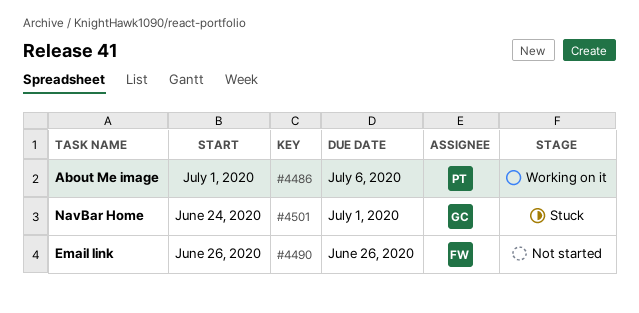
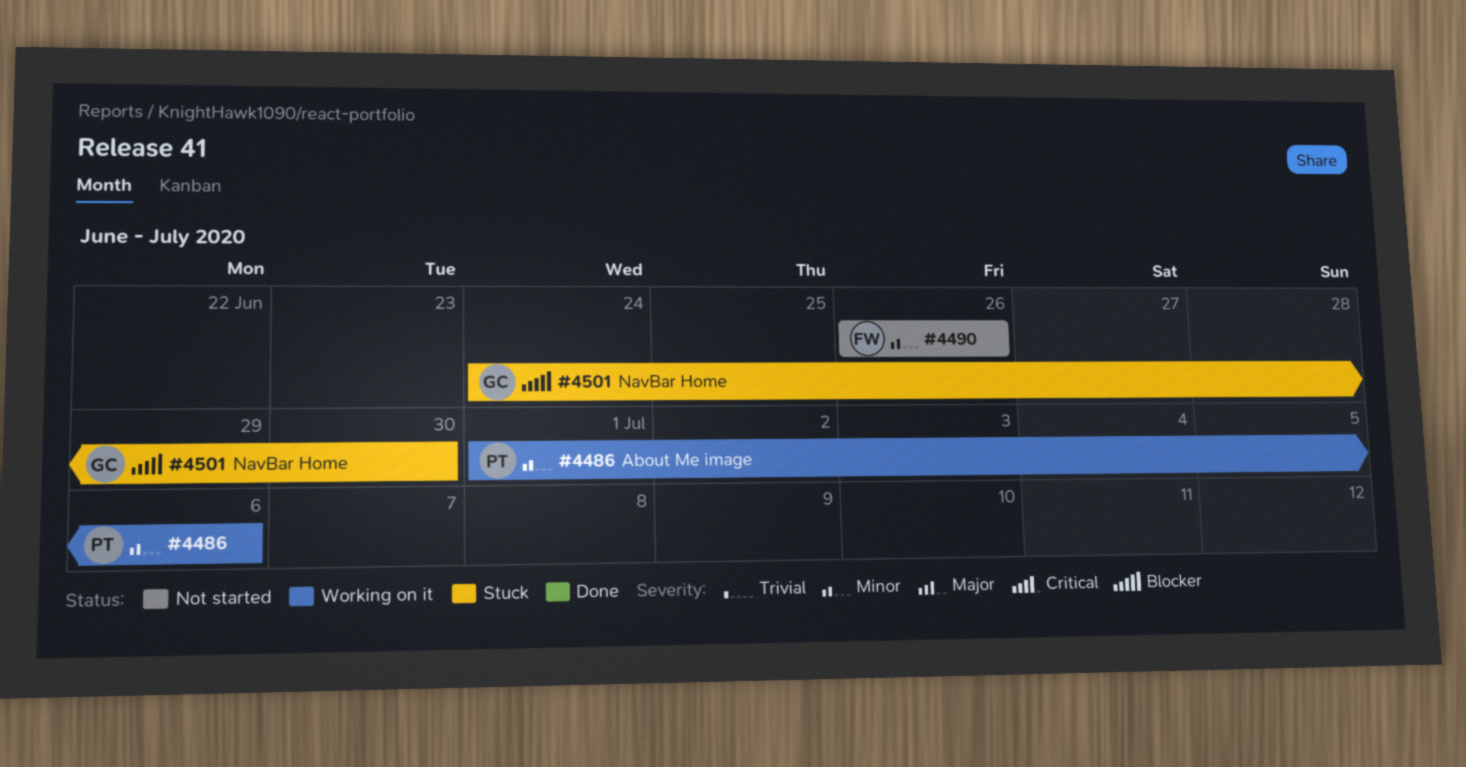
#4501, due: Jul 1 -> Jun 30

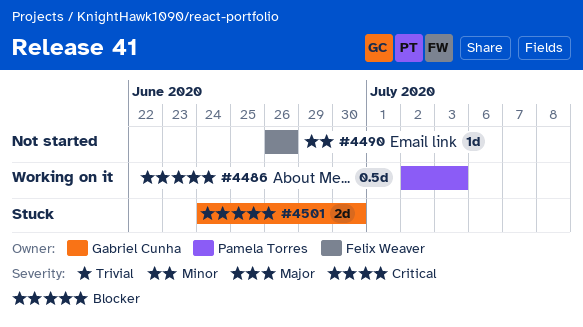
#4486, priority: Minor -> Blocker
#4486, start: Jul 1 -> Jul 2
#4486, due: Jul 6 -> Jul 3

